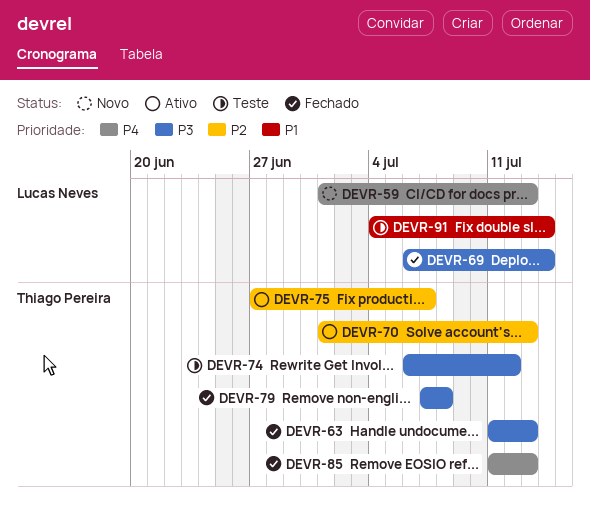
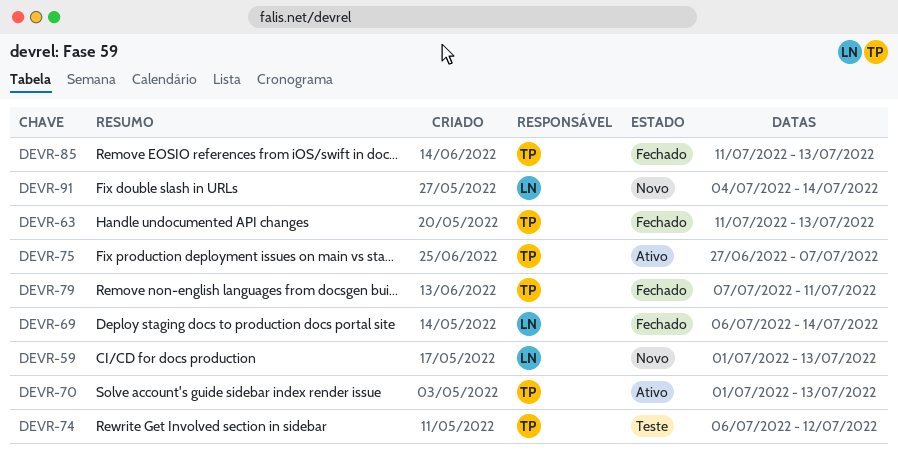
DEVR-79, due: Jul 8 -> Jul 11
DEVR-91, status: Teste -> Novo

